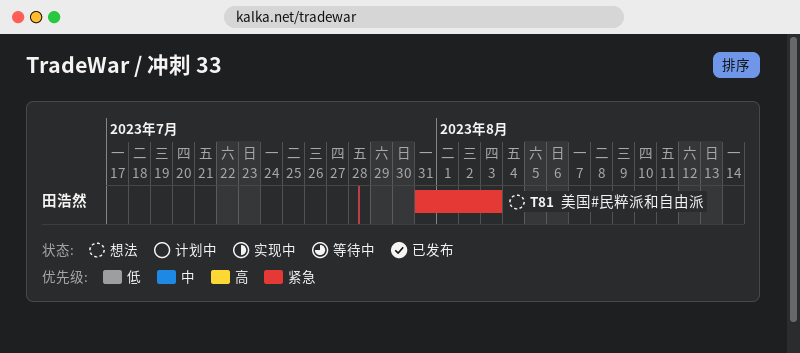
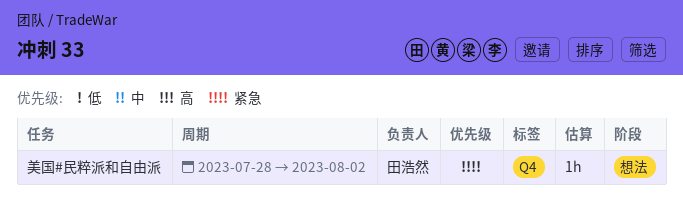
美国#民粹派和自由派, start: Jul 31 -> Jul 28
美国#民粹派和自由派, due: Aug 3 -> Aug 2

